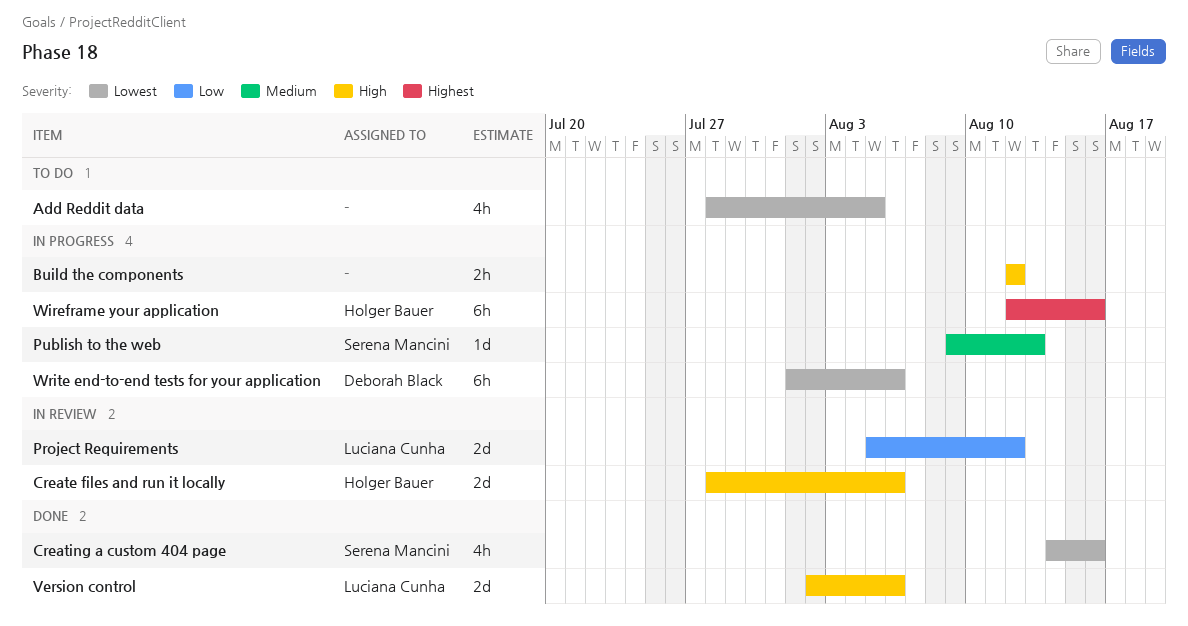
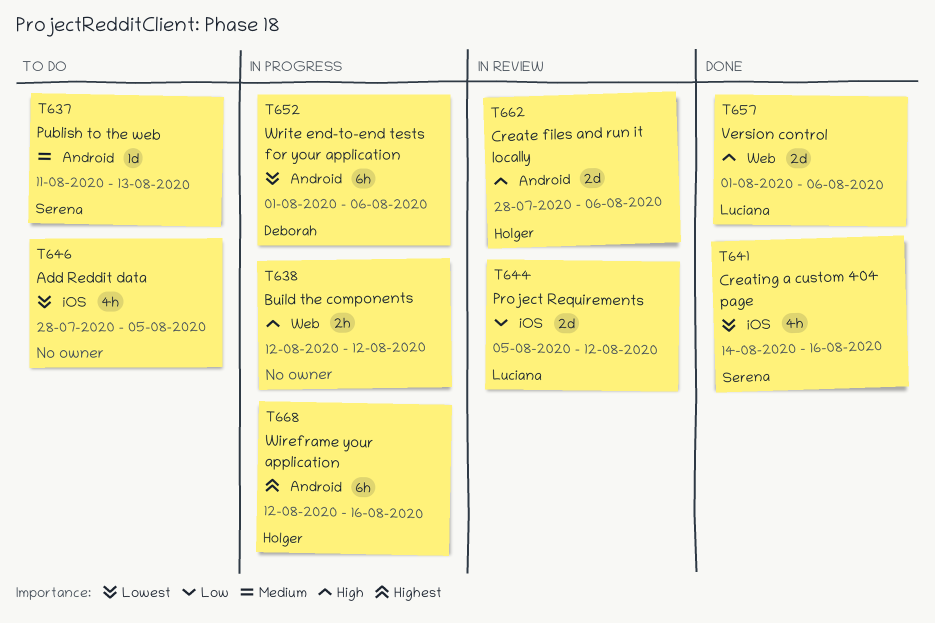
Publish to the web, status: In progress -> To do
Publish to the web, start: Aug 9 -> Aug 11
Version control, start: Aug 2 -> Aug 1

